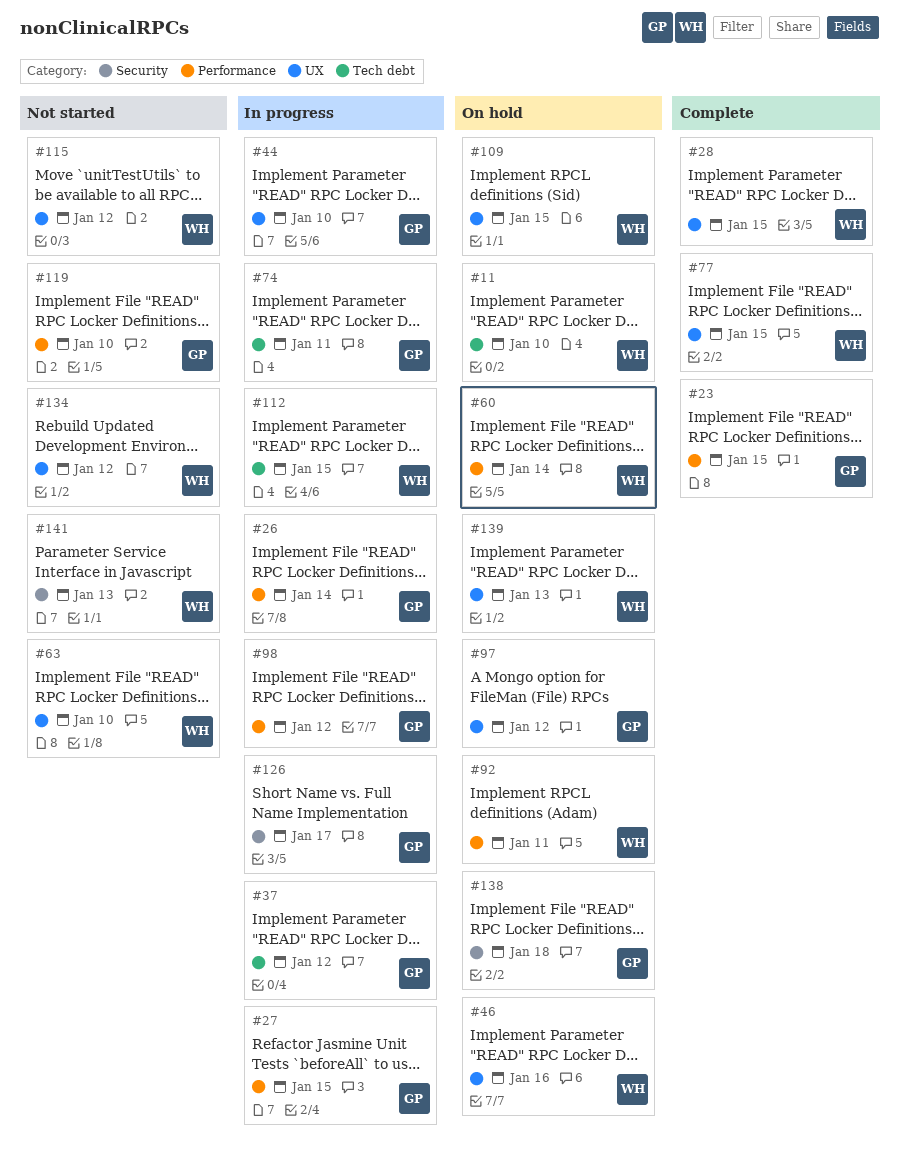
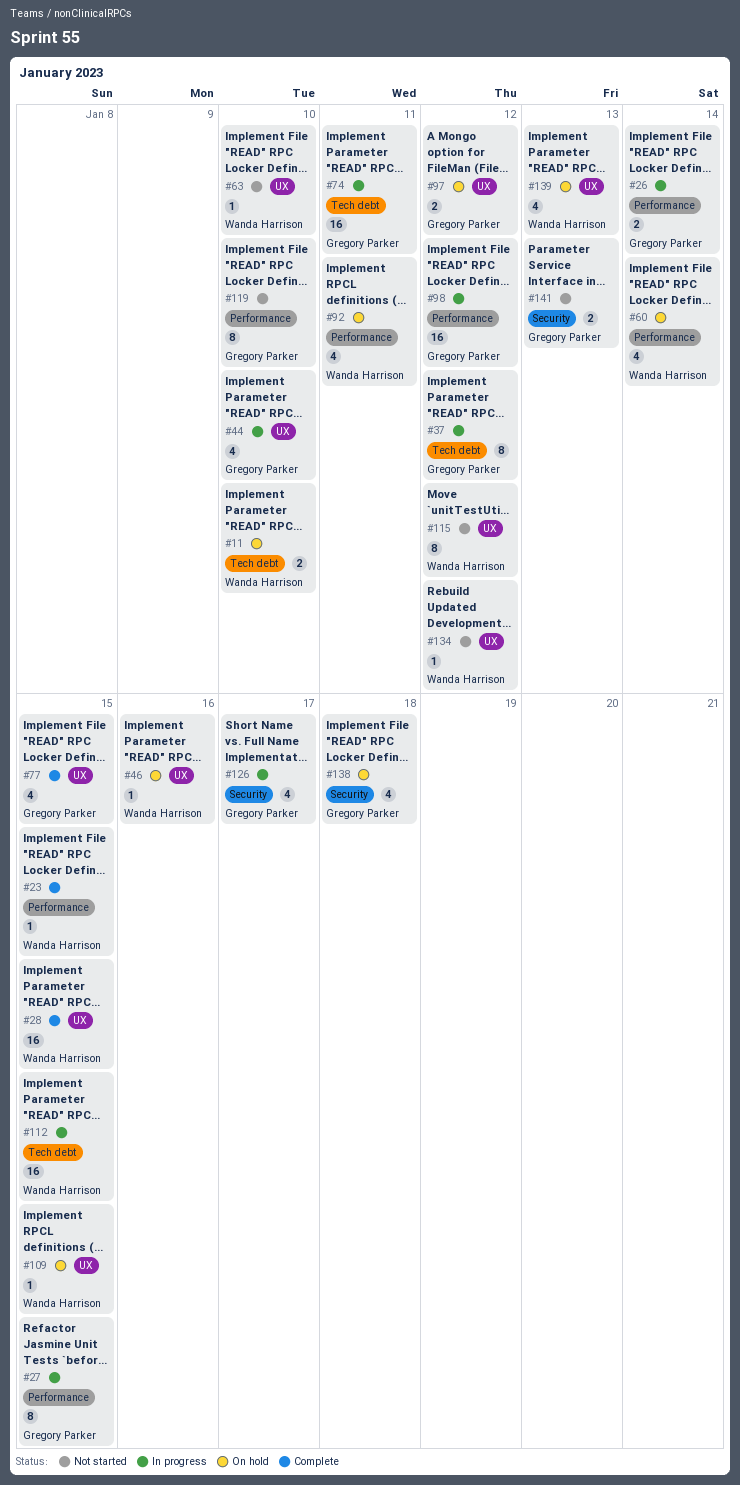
#23, owner: Gregory Parker -> Wanda Harrison
#77, owner: Wanda Harrison -> Gregory Parker
#141, owner: Wanda Harrison -> Gregory Parker

